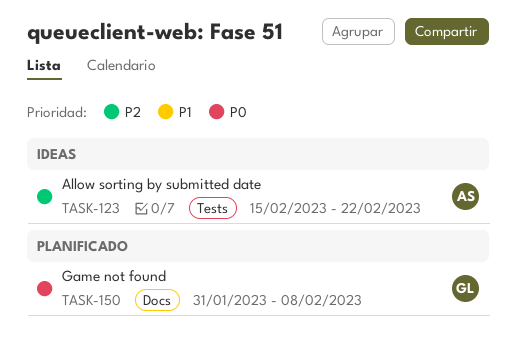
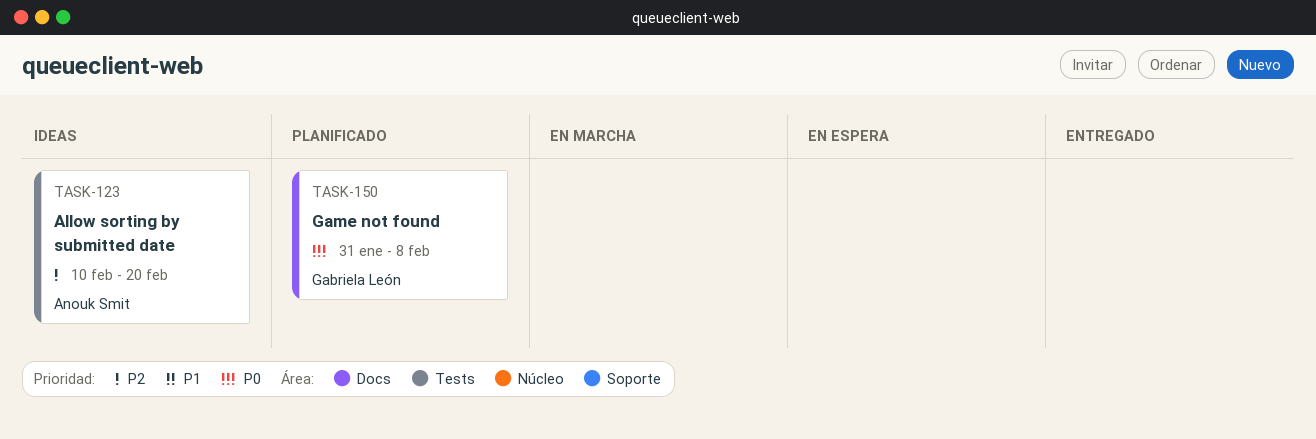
TASK-123, start: Feb 15 -> Feb 10
TASK-123, due: Feb 22 -> Feb 20

